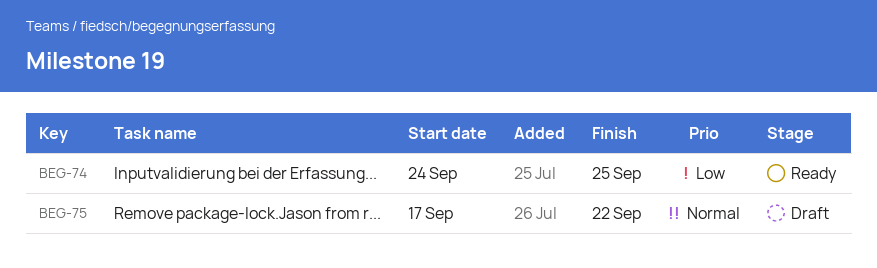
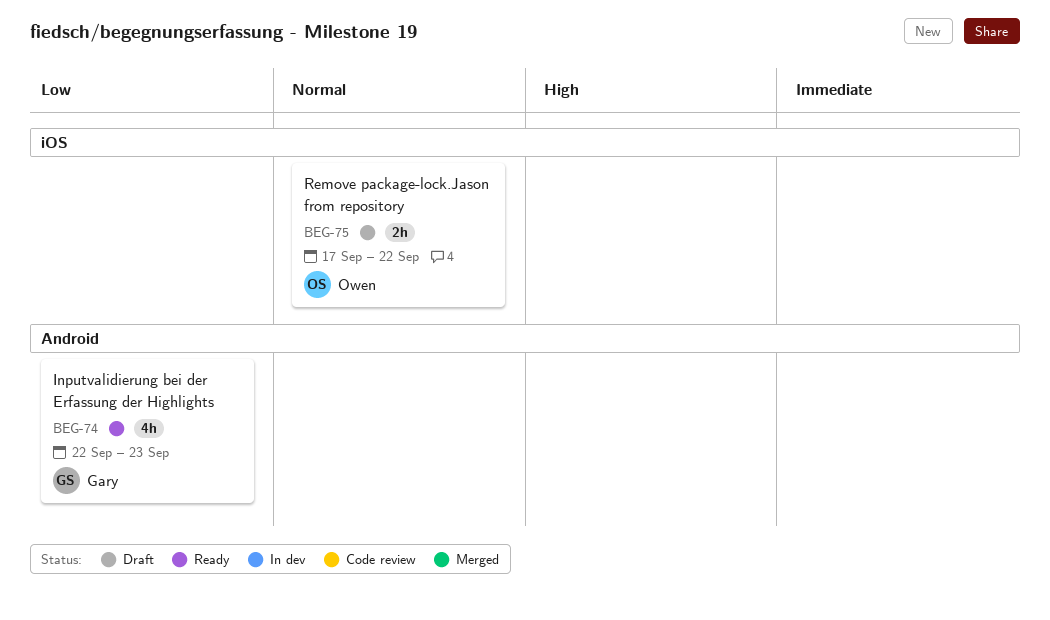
BEG-74, start: Sep 24 -> Sep 22
BEG-74, due: Sep 25 -> Sep 23

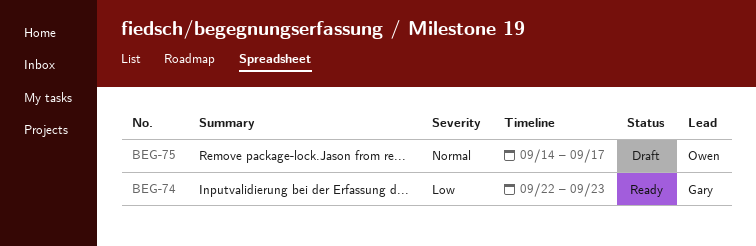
BEG-75, start: Sep 17 -> Sep 14
BEG-75, due: Sep 22 -> Sep 17

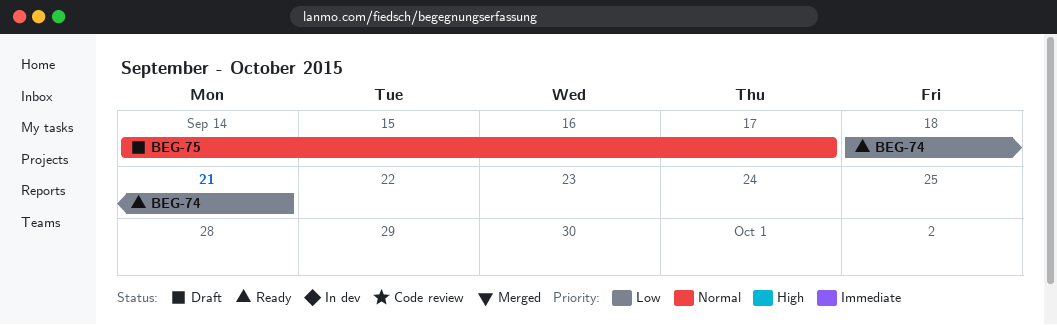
BEG-74, start: Sep 22 -> Sep 18
BEG-74, due: Sep 23 -> Sep 21

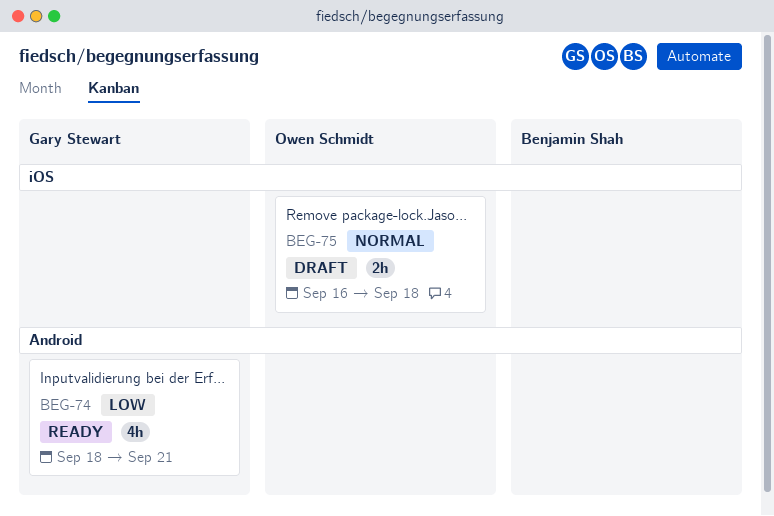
BEG-75, start: Sep 14 -> Sep 16
BEG-75, due: Sep 17 -> Sep 18

